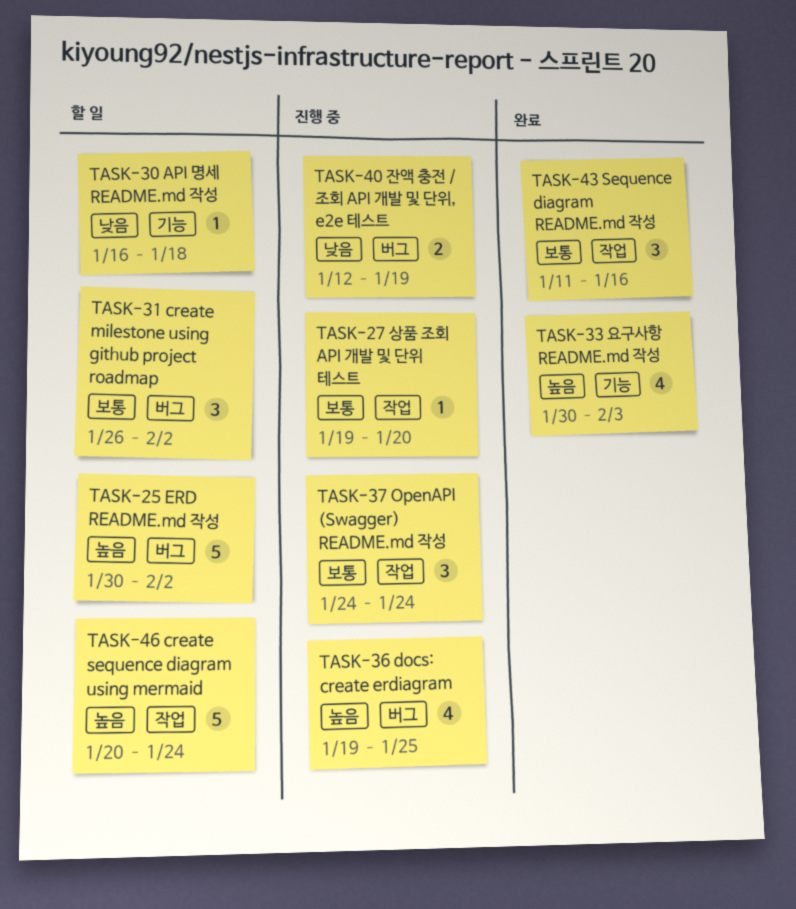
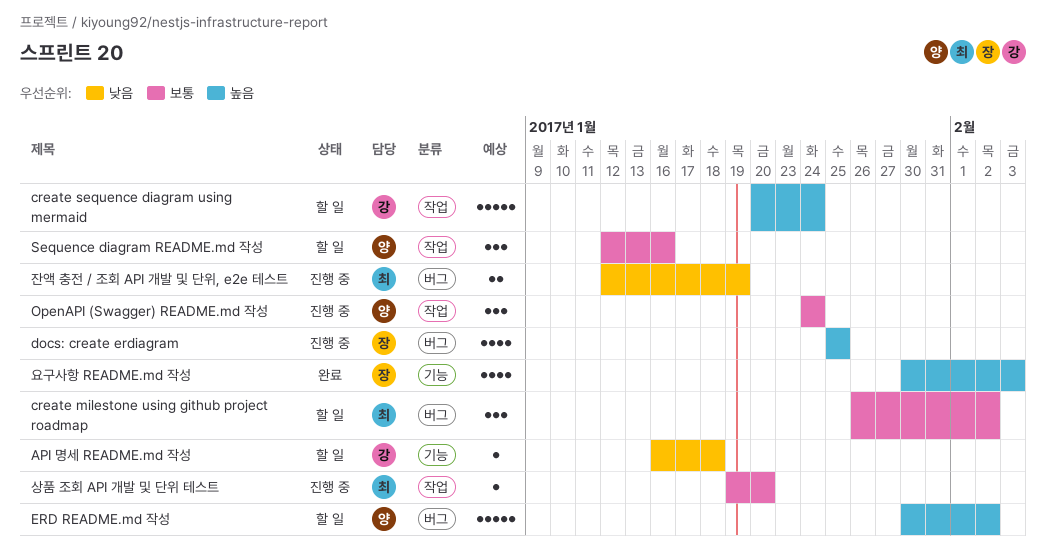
docs: create erdiagram, start: Jan 19 -> Jan 25
Sequence diagram README.md 작성, status: 완료 -> 할 일
Sequence diagram README.md 작성, start: Jan 11 -> Jan 12

